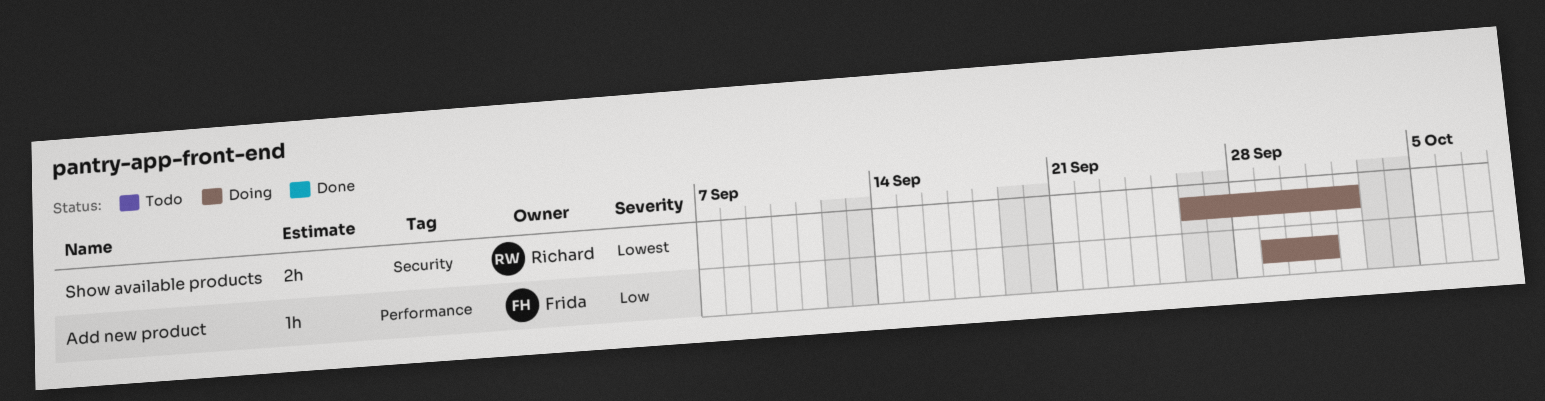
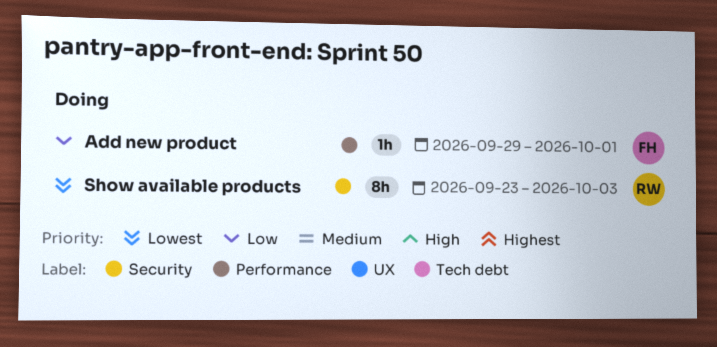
Show available products, estimate: 2h -> 8h
Show available products, start: Sep 26 -> Sep 23
Show available products, due: Oct 2 -> Oct 3

